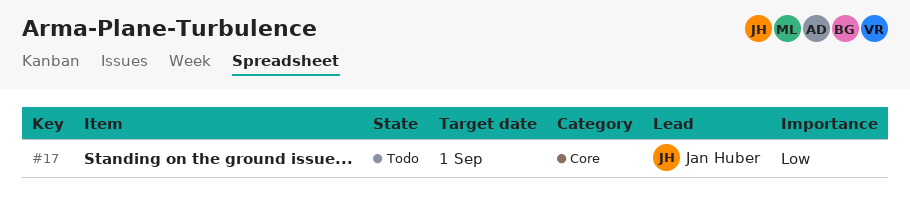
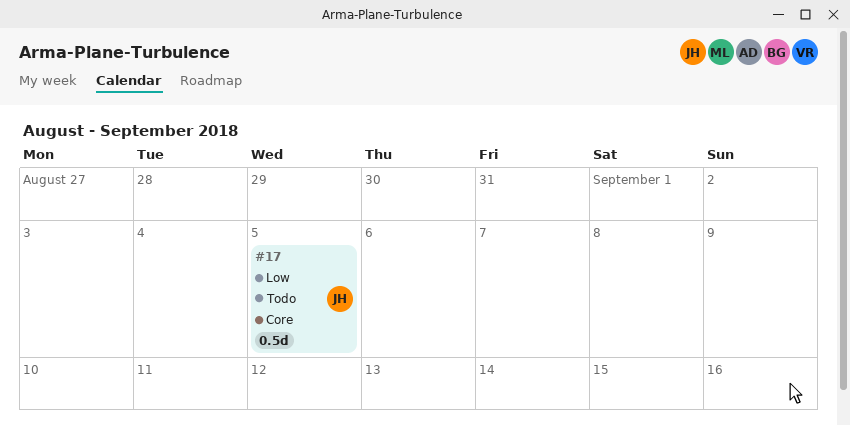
#17, due: Sep 1 -> Sep 5

